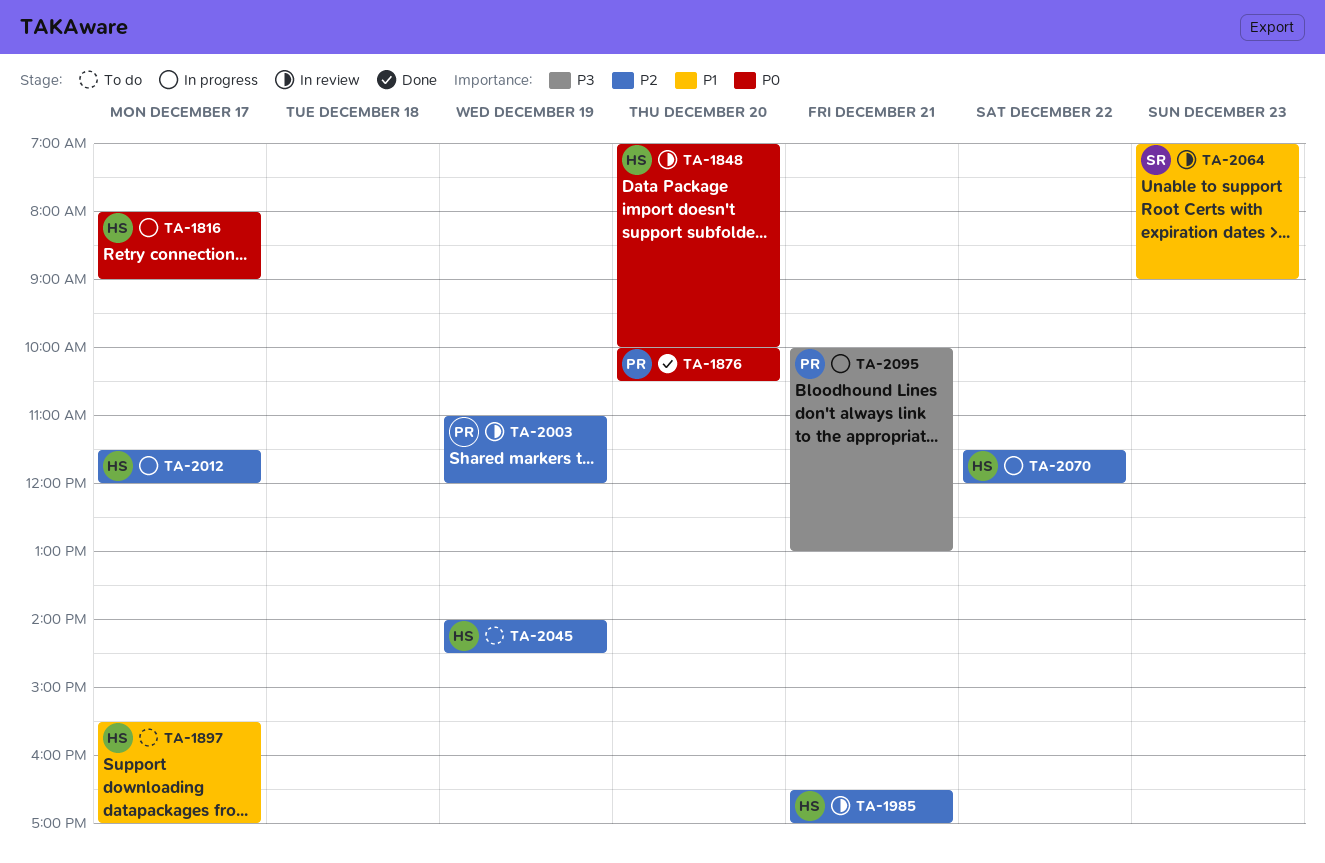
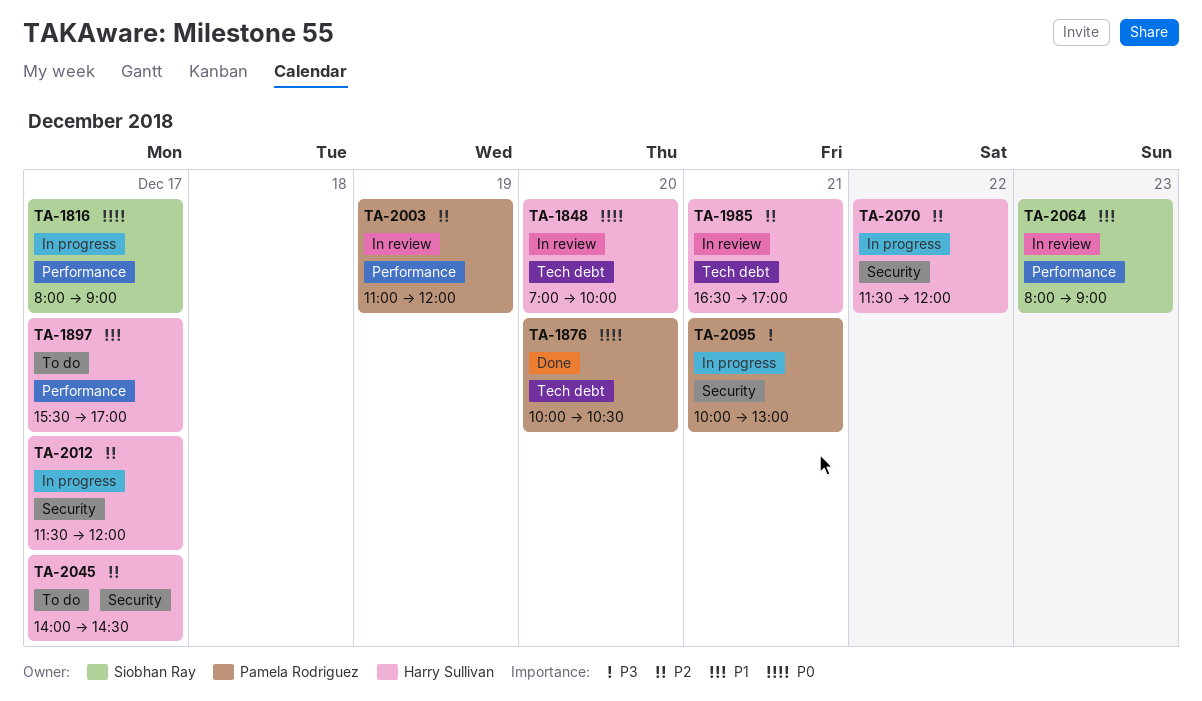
TA-1816, owner: Harry Sullivan -> Siobhan Ray
TA-2045, day: Dec 19 -> Dec 17
TA-2064, begins: 07:00 -> 08:00

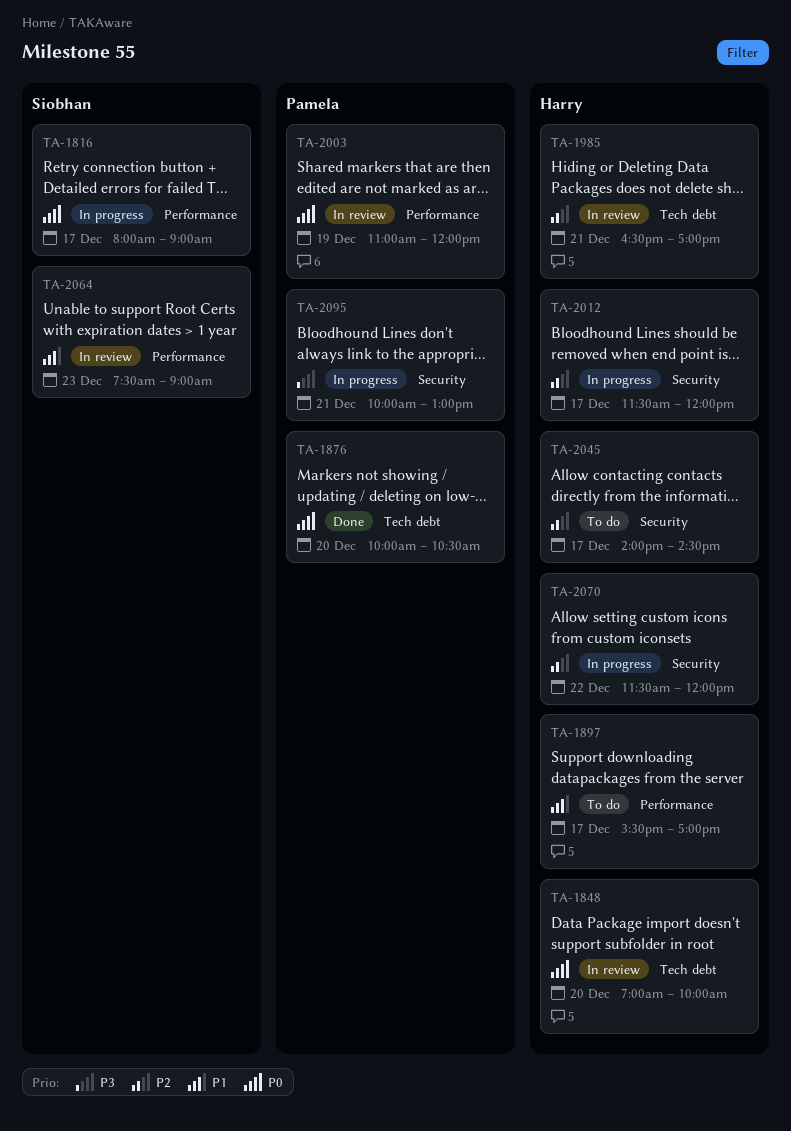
TA-2003, priority: P2 -> P0
TA-2064, begins: 08:00 -> 07:30

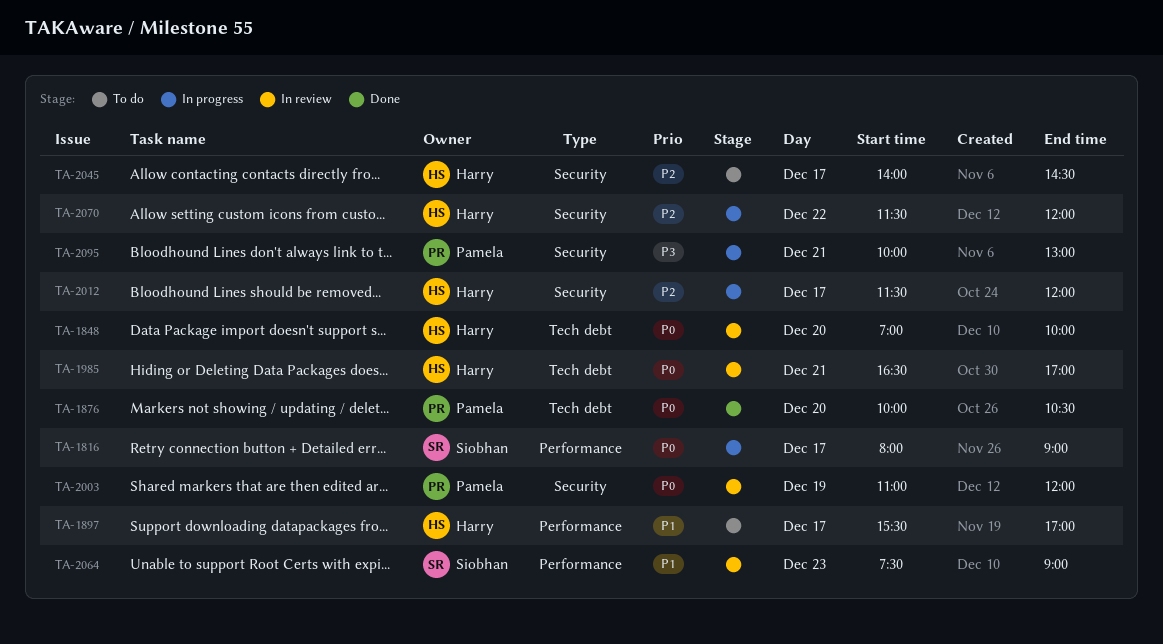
TA-1985, priority: P2 -> P0
TA-2003, label: Performance -> Security

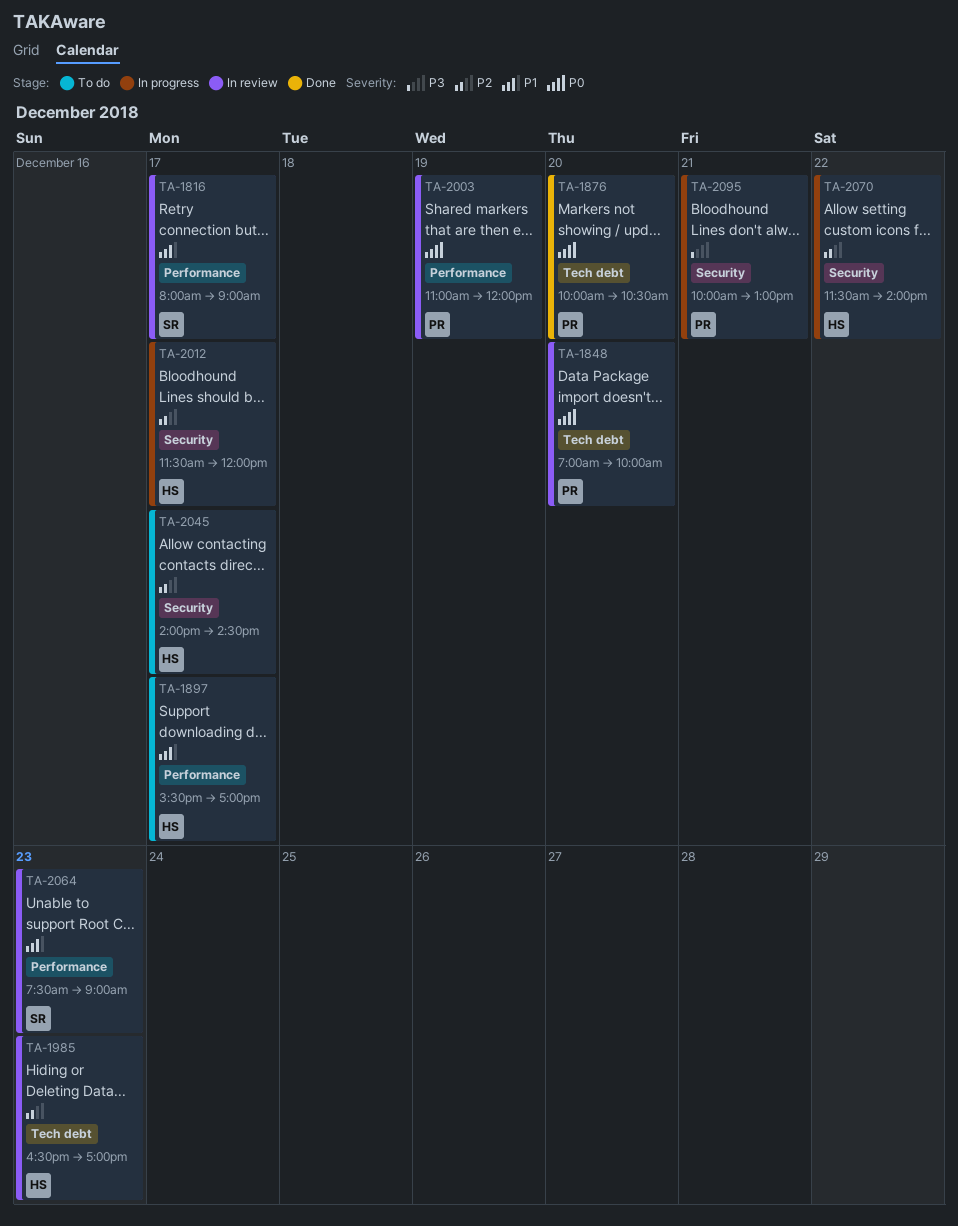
TA-1816, status: In progress -> In review
TA-1816, priority: P0 -> P1
TA-1848, owner: Harry -> Pamela
TA-1985, priority: P0 -> P2
TA-1985, day: Dec 21 -> Dec 23
TA-2003, label: Security -> Performance
TA-2070, ends: 12:00 -> 14:00

